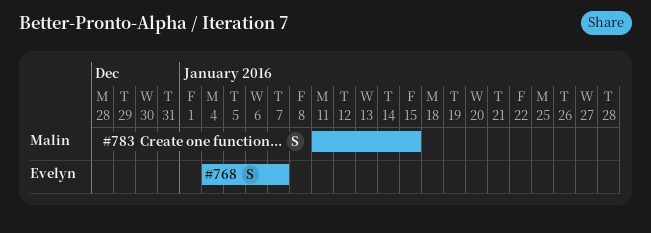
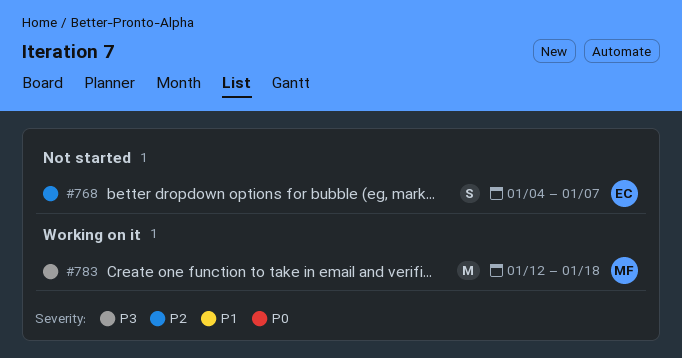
#783, estimate: S -> M
#783, start: Jan 11 -> Jan 12
#783, due: Jan 15 -> Jan 18

